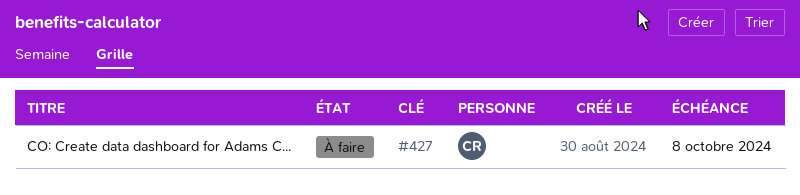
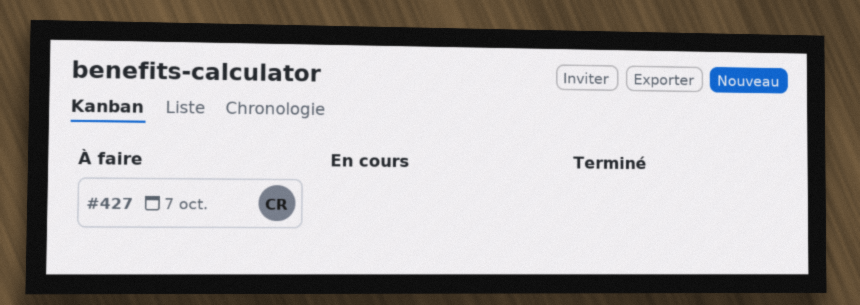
#427, due: Oct 8 -> Oct 7

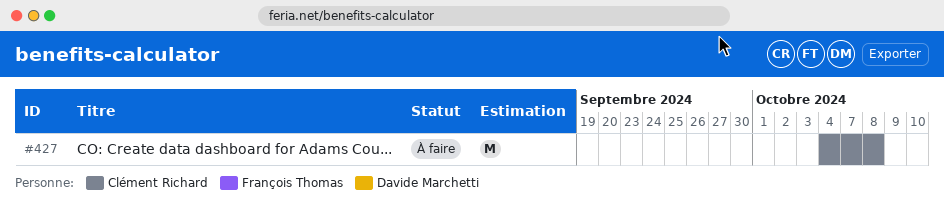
#427, due: Oct 7 -> Oct 8

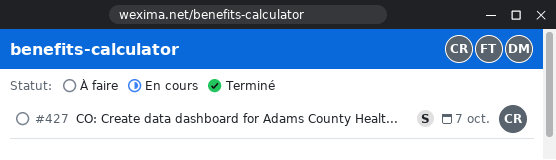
#427, estimate: M -> S
#427, due: Oct 8 -> Oct 7

